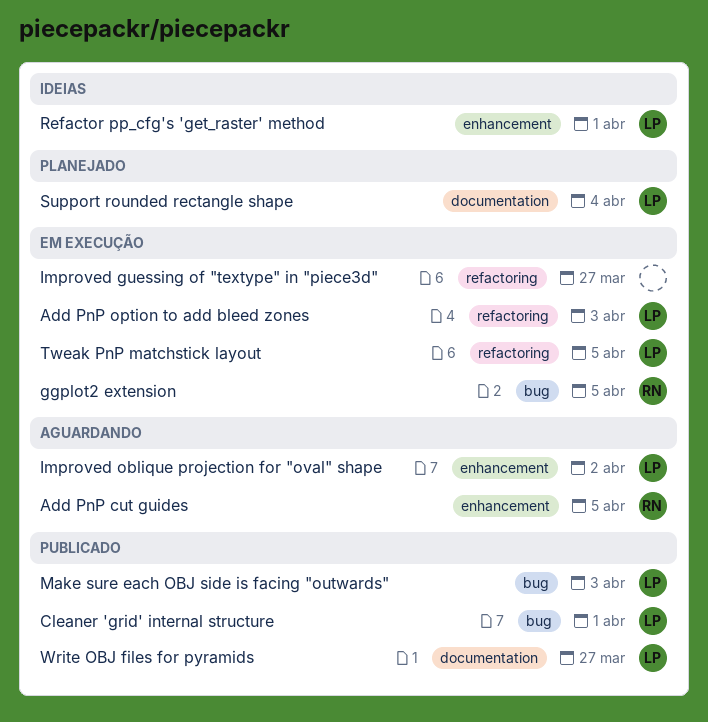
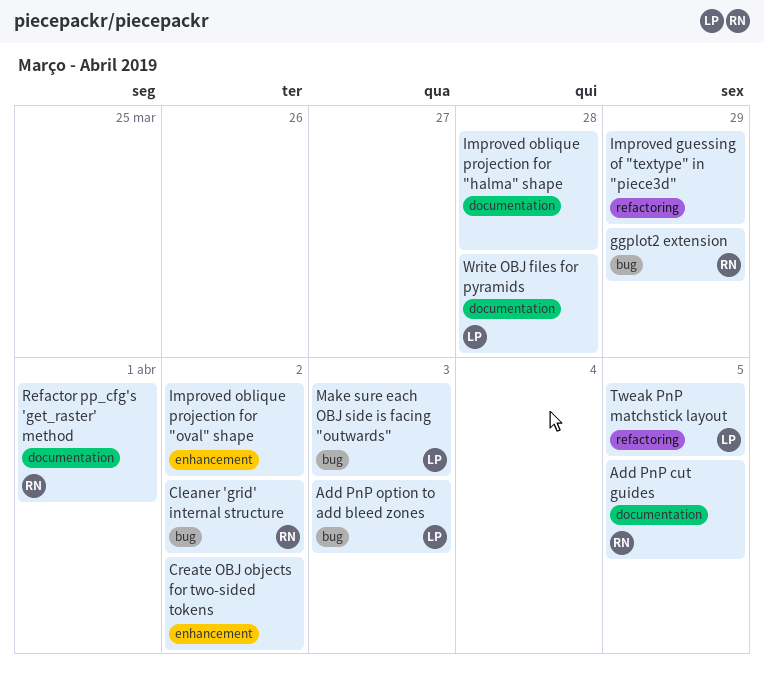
Add PnP cut guides, label: enhancement -> documentation
Add PnP option to add bleed zones, label: refactoring -> bug
Cleaner 'grid' internal structure, owner: LP -> RN
Cleaner 'grid' internal structure, due: Apr 1 -> Apr 2
Create OBJ objects for two-sided tokens: none -> present
ggplot2 extension, due: Apr 5 -> Mar 29
Improved guessing of "textype" in "piece3d", due: Mar 27 -> Mar 29
Improved oblique projection for "halma" shape: none -> present
Improved oblique projection for "oval" shape, owner: LP -> none
Refactor pp_cfg's 'get_raster' method, owner: LP -> RN
Refactor pp_cfg's 'get_raster' method, label: enhancement -> documentation
Support rounded rectangle shape: present -> none
Write OBJ files for pyramids, due: Mar 27 -> Mar 28

